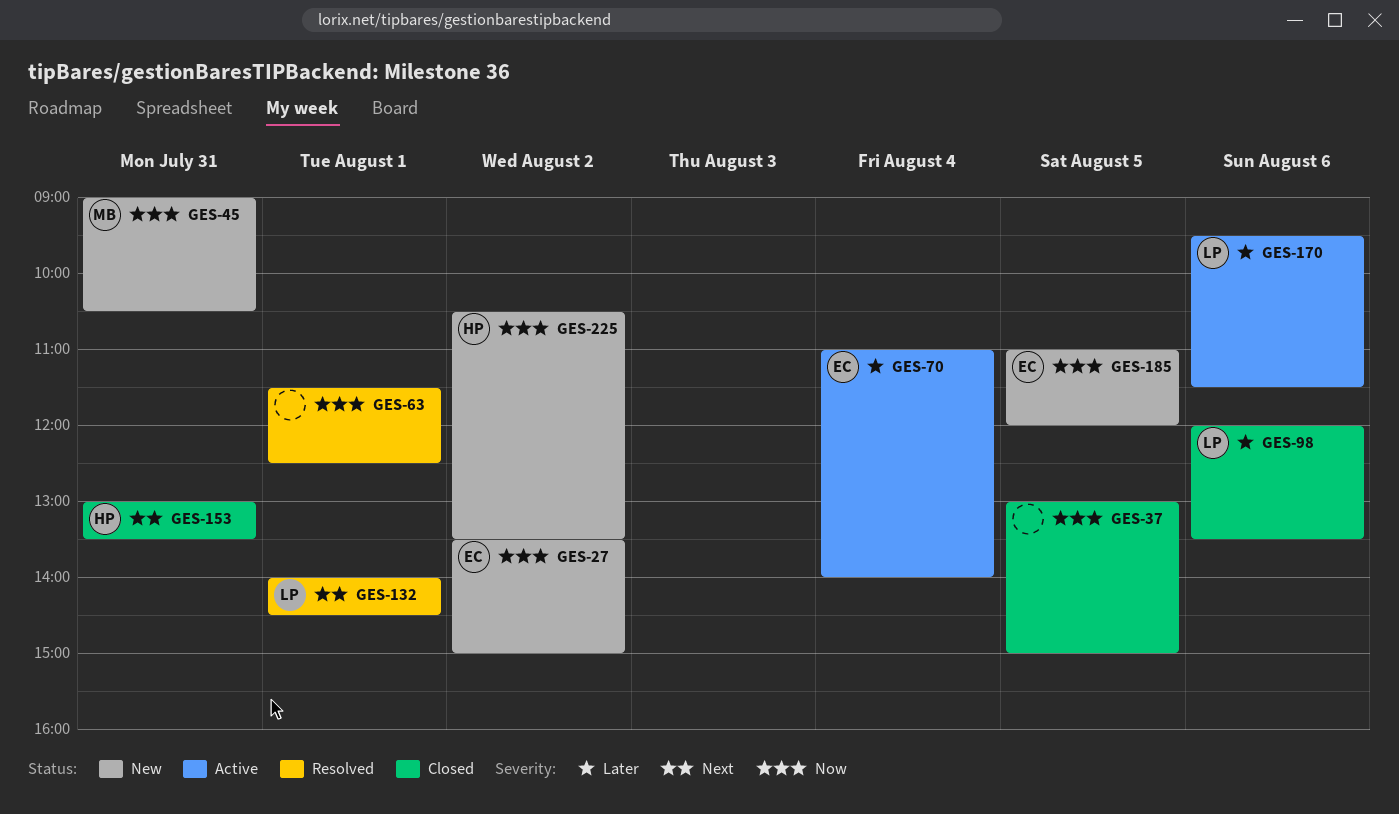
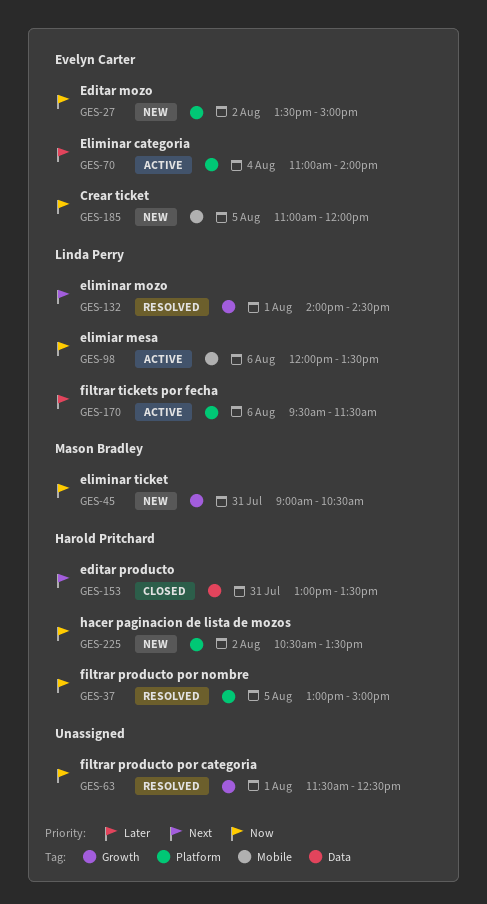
GES-37, status: Closed -> Resolved
GES-37, owner: none -> Harold Pritchard
GES-98, status: Closed -> Active
GES-98, priority: Later -> Now

